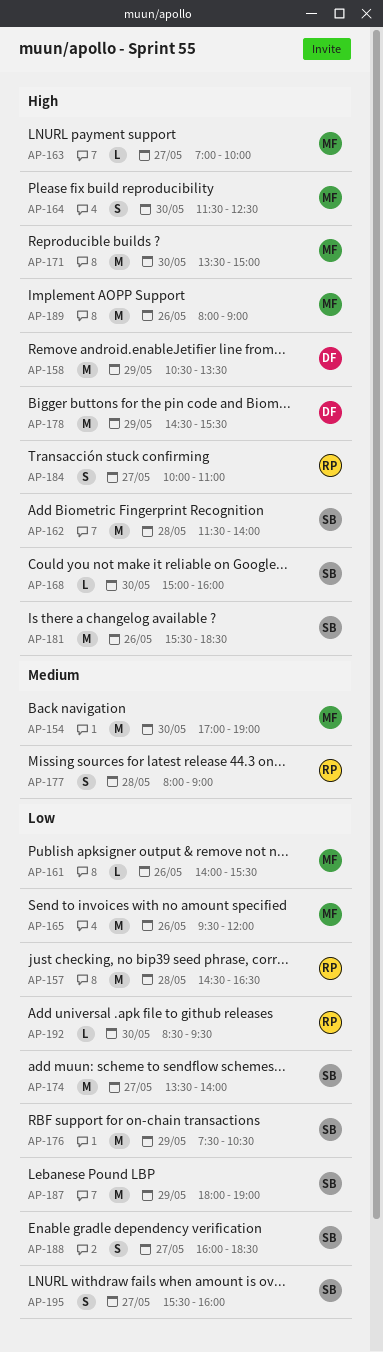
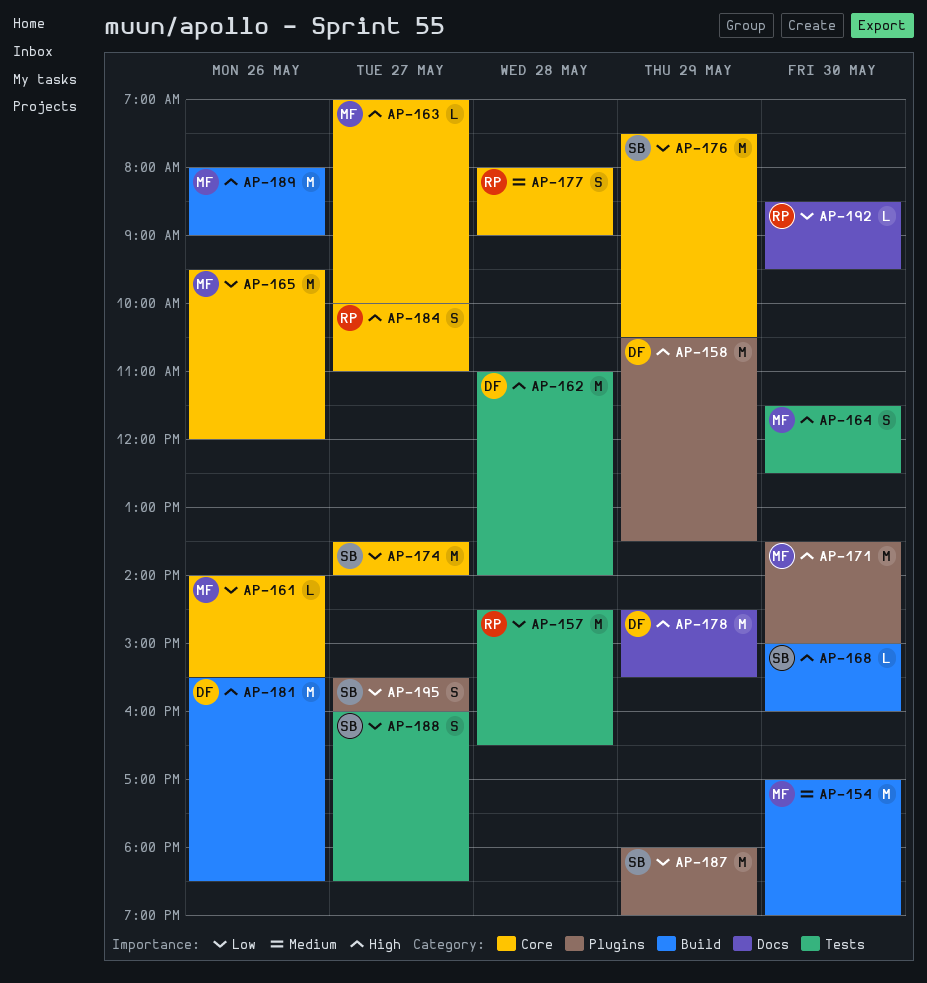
AP-162, owner: SB -> DF
AP-162, begins: 11:30 -> 11:00
AP-181, owner: SB -> DF

